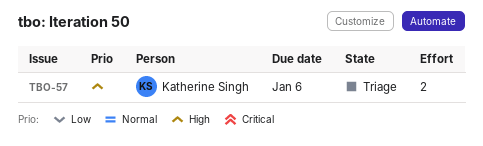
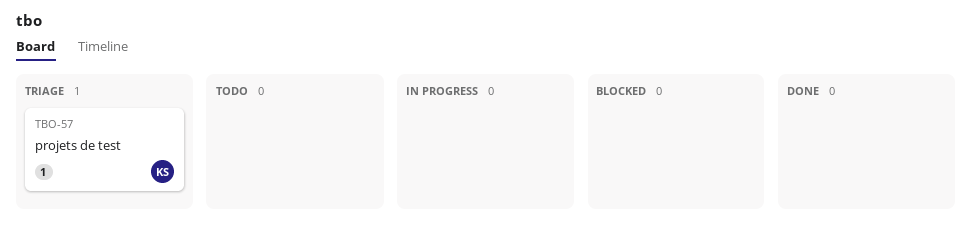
TBO-57, estimate: 2 -> 1

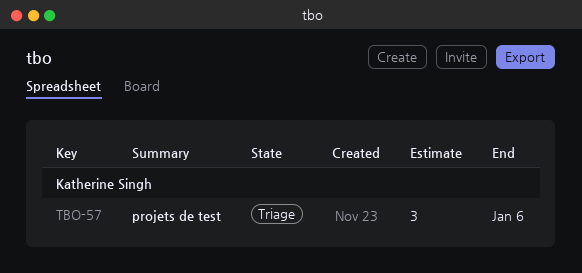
TBO-57, estimate: 1 -> 3

